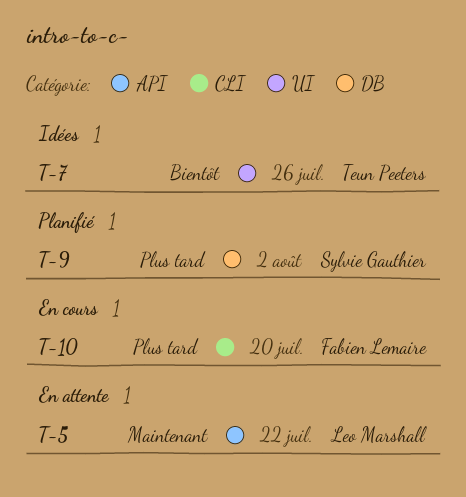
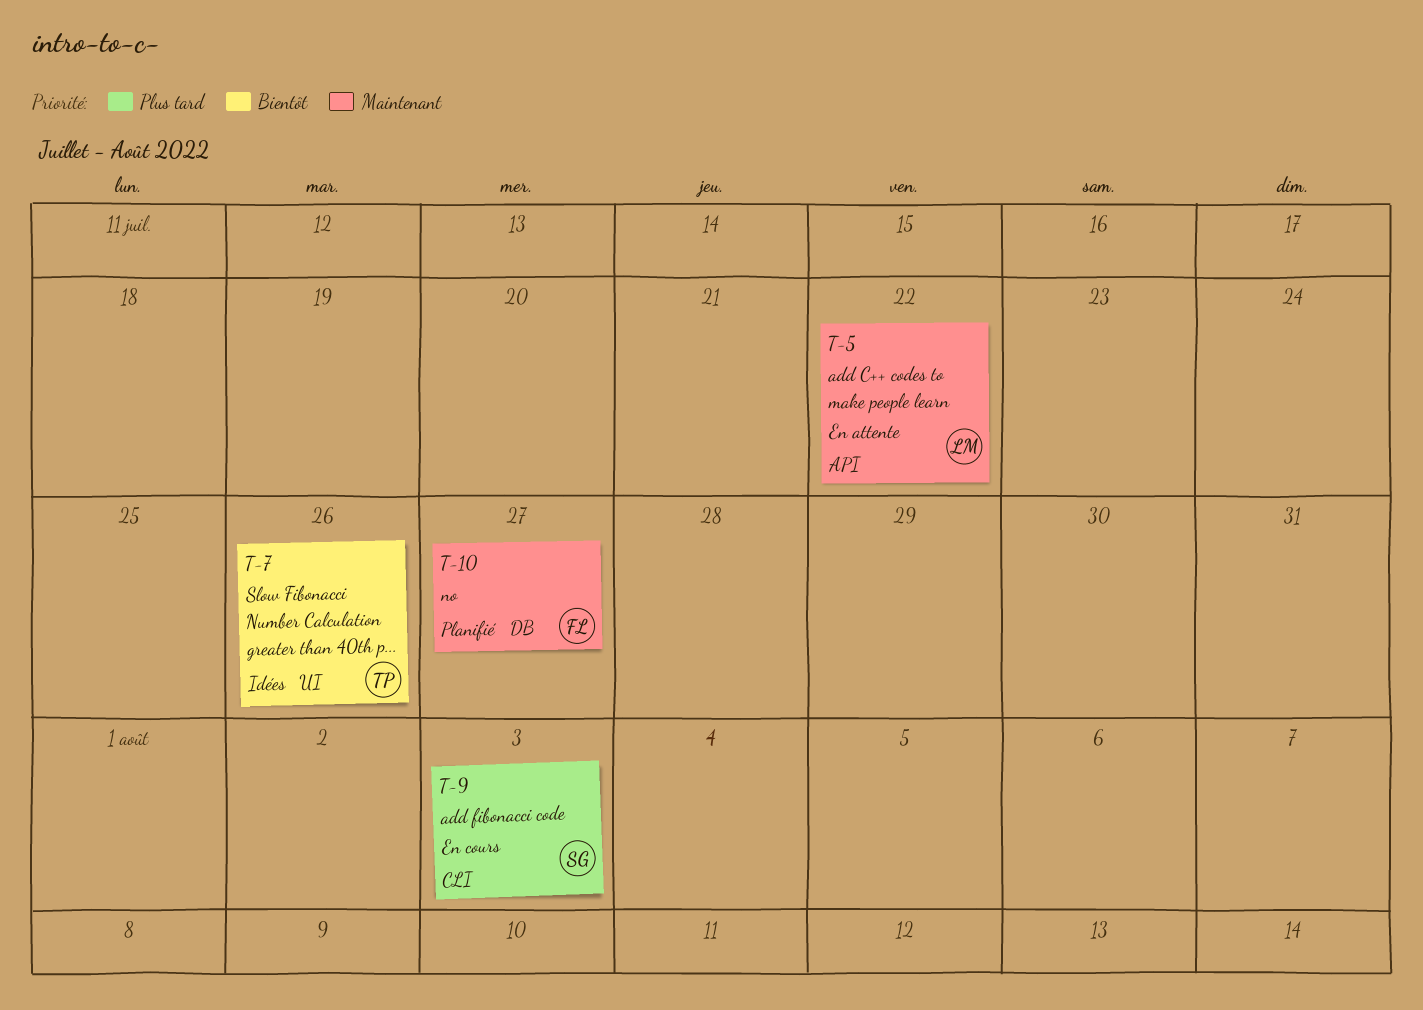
T-9, status: Planifié -> En cours
T-9, label: DB -> CLI
T-9, due: Aug 2 -> Aug 3
T-10, status: En cours -> Planifié
T-10, priority: Plus tard -> Maintenant
T-10, label: CLI -> DB
T-10, due: Jul 20 -> Jul 27

